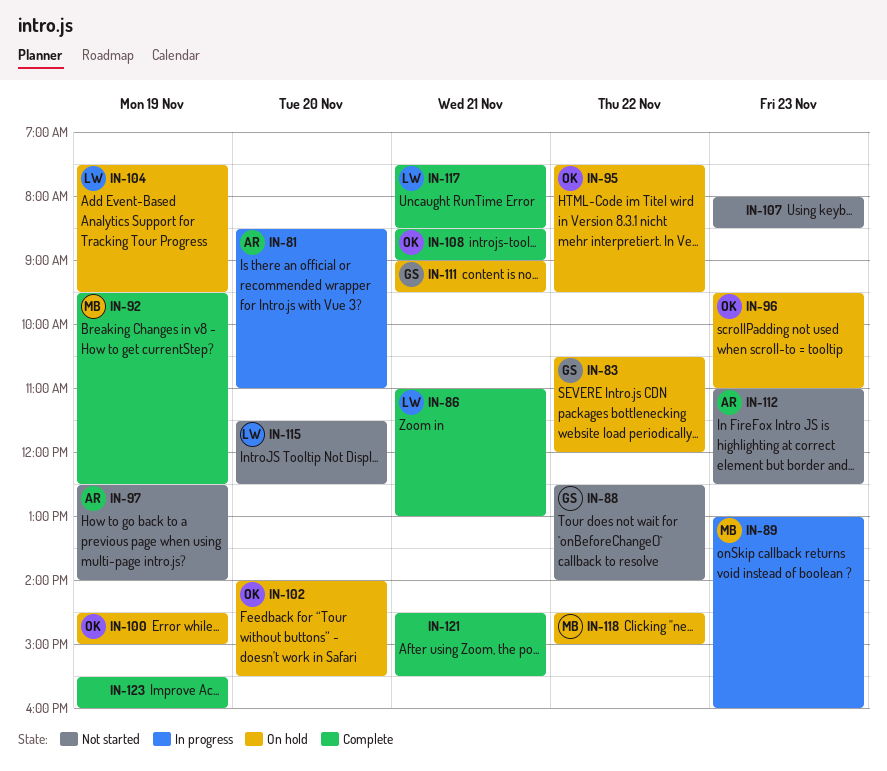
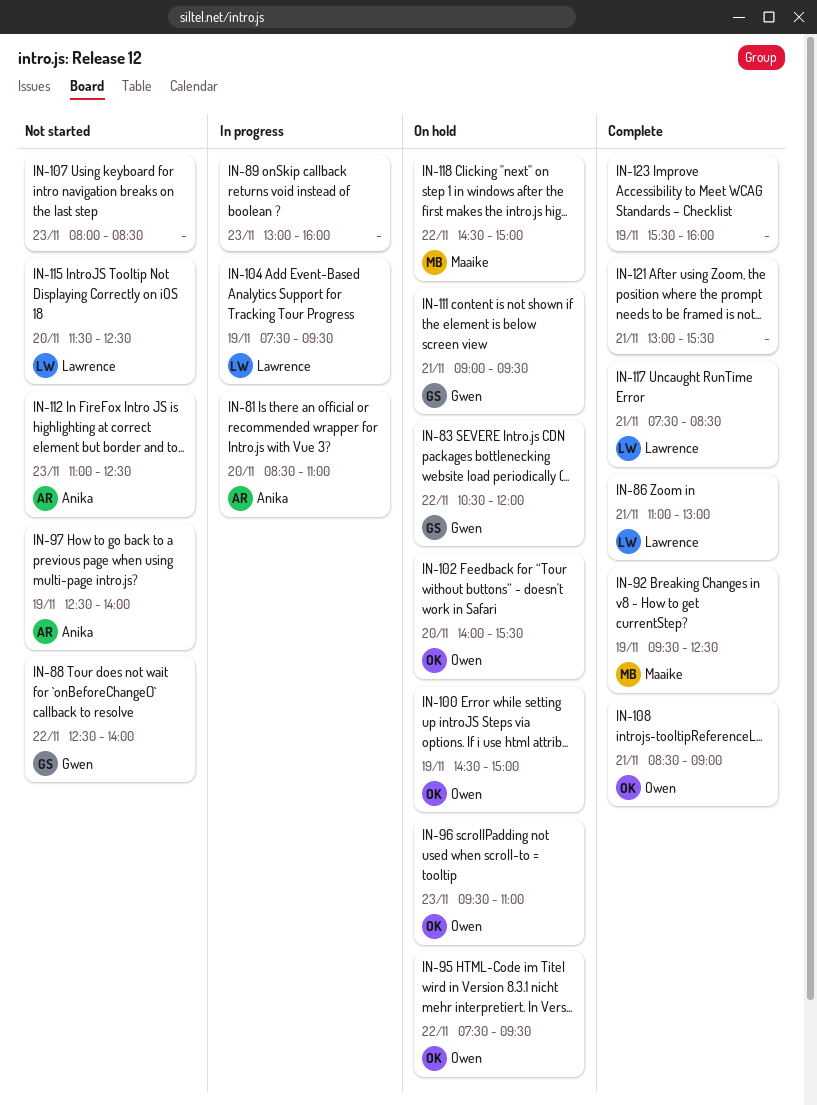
IN-89, owner: Maaike -> none
IN-104, status: On hold -> In progress
IN-121, begins: 14:30 -> 13:00

